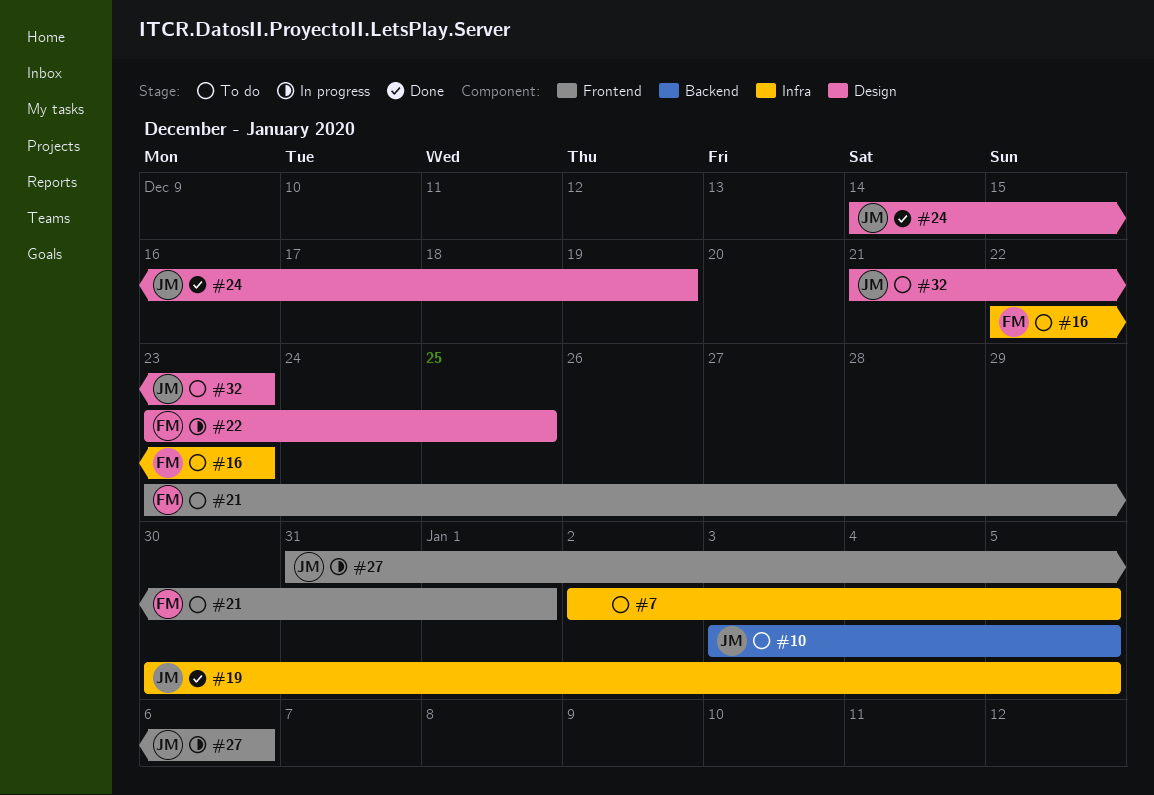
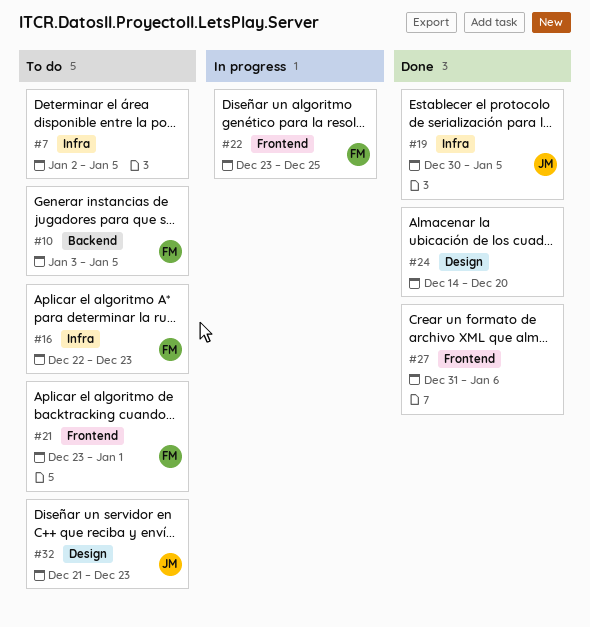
#10, owner: JM -> FM
#22, label: Design -> Frontend
#24, owner: JM -> none
#24, due: Dec 19 -> Dec 20
#27, status: In progress -> Done
#27, owner: JM -> none

